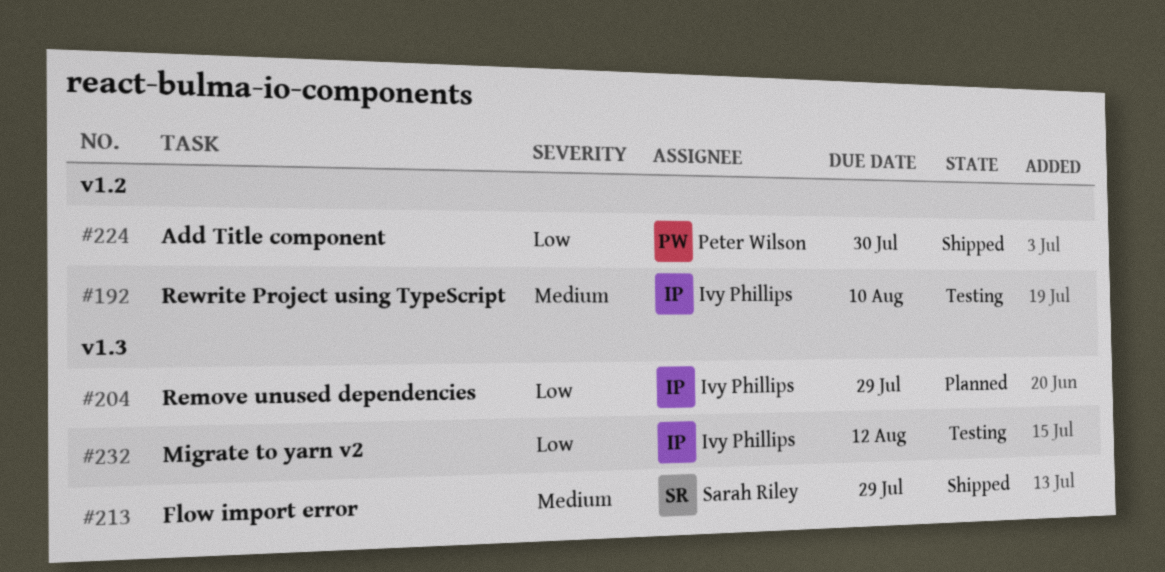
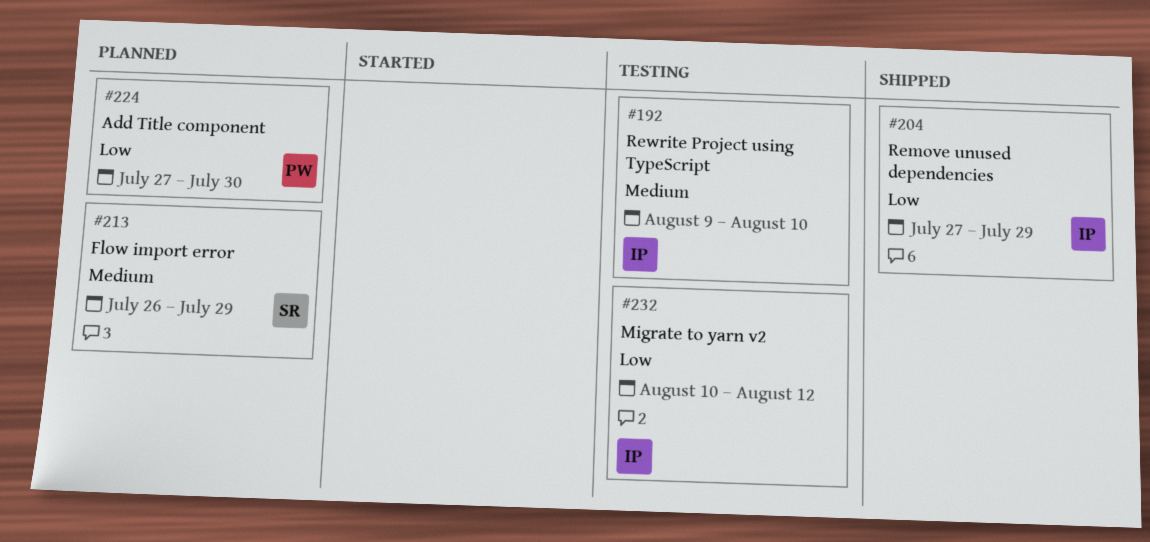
#204, status: Planned -> Shipped
#213, status: Shipped -> Planned
#224, status: Shipped -> Planned

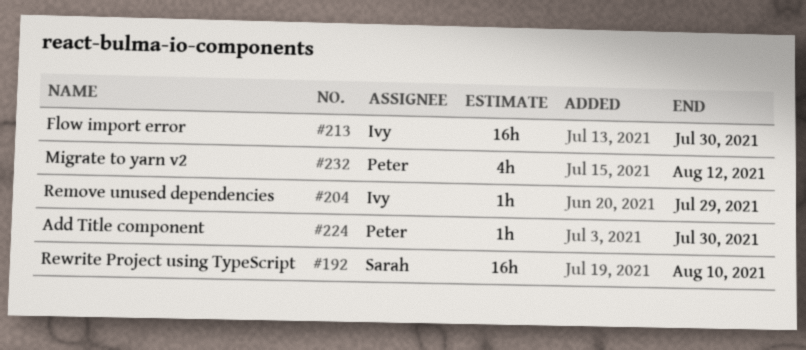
#192, owner: Ivy -> Sarah
#213, owner: Sarah -> Ivy
#213, due: Jul 29 -> Jul 30
#232, owner: Ivy -> Peter

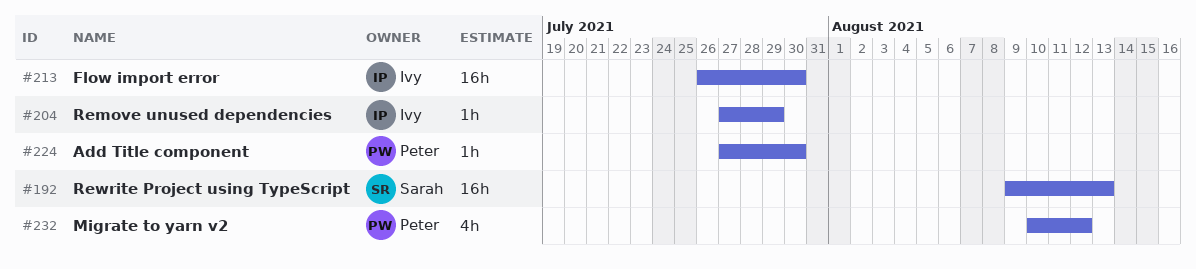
#192, due: Aug 10 -> Aug 13

